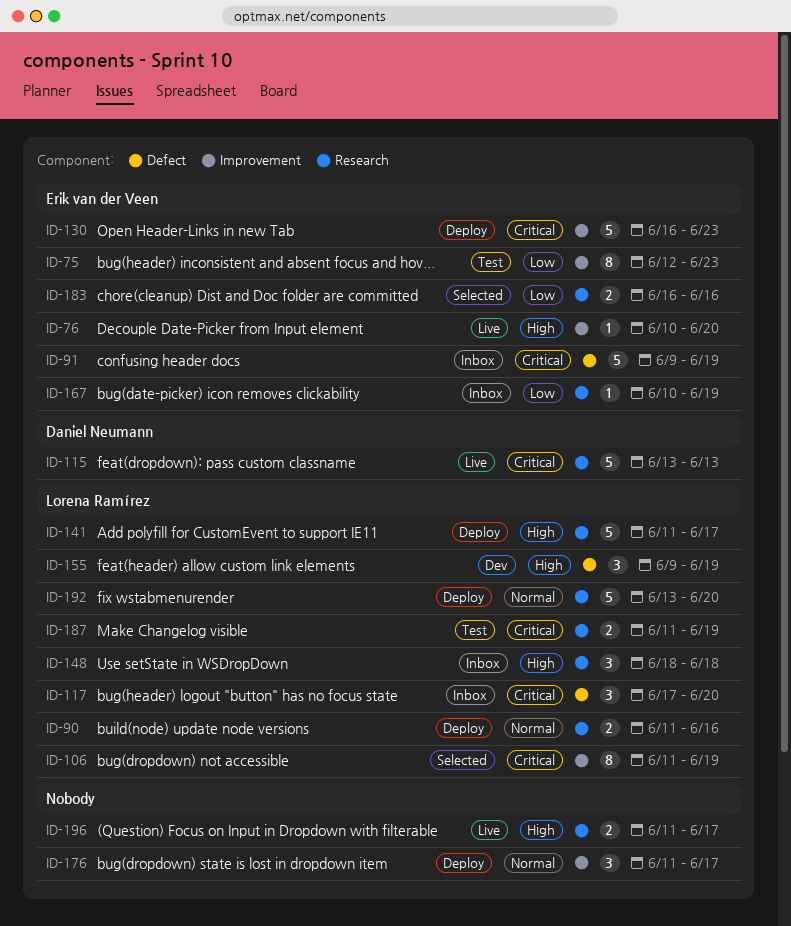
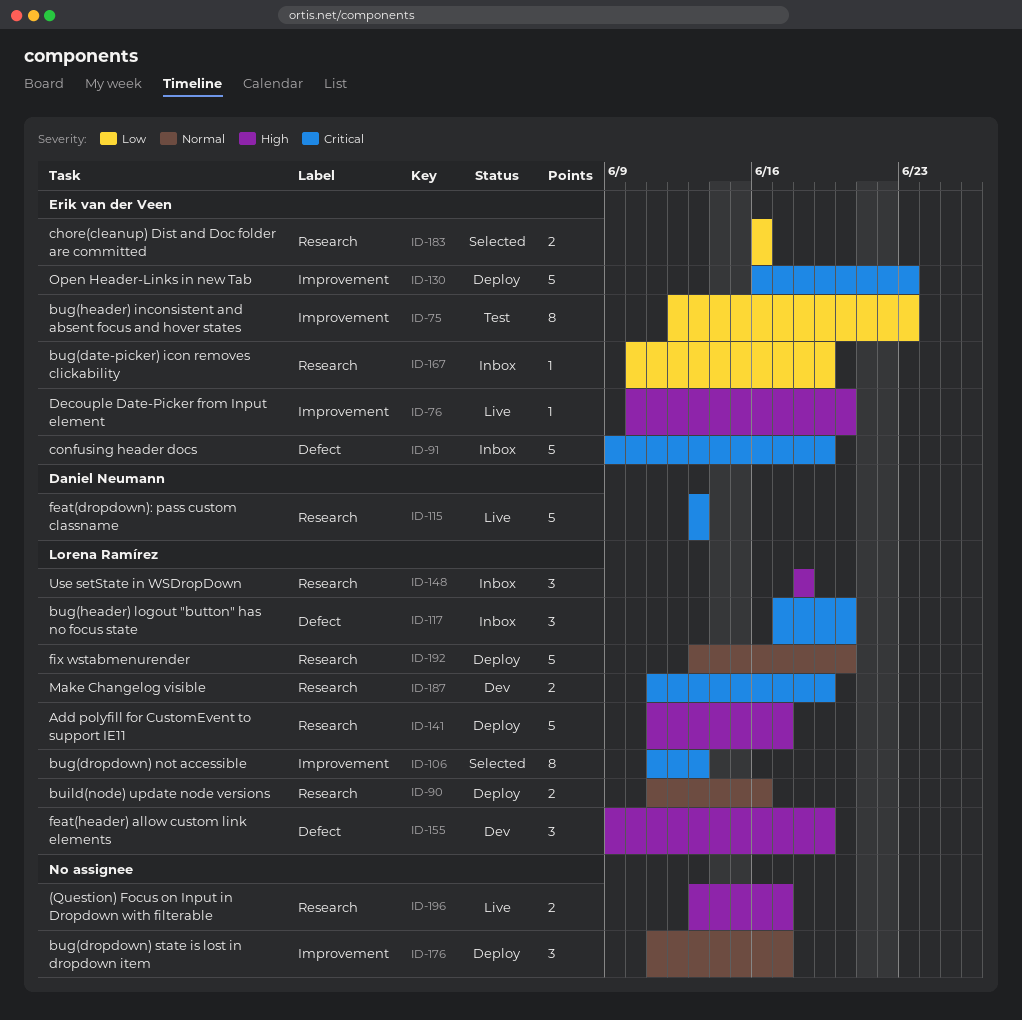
ID-106, due: Jun 19 -> Jun 13
ID-187, status: Test -> Dev
ID-196, start: Jun 11 -> Jun 13

